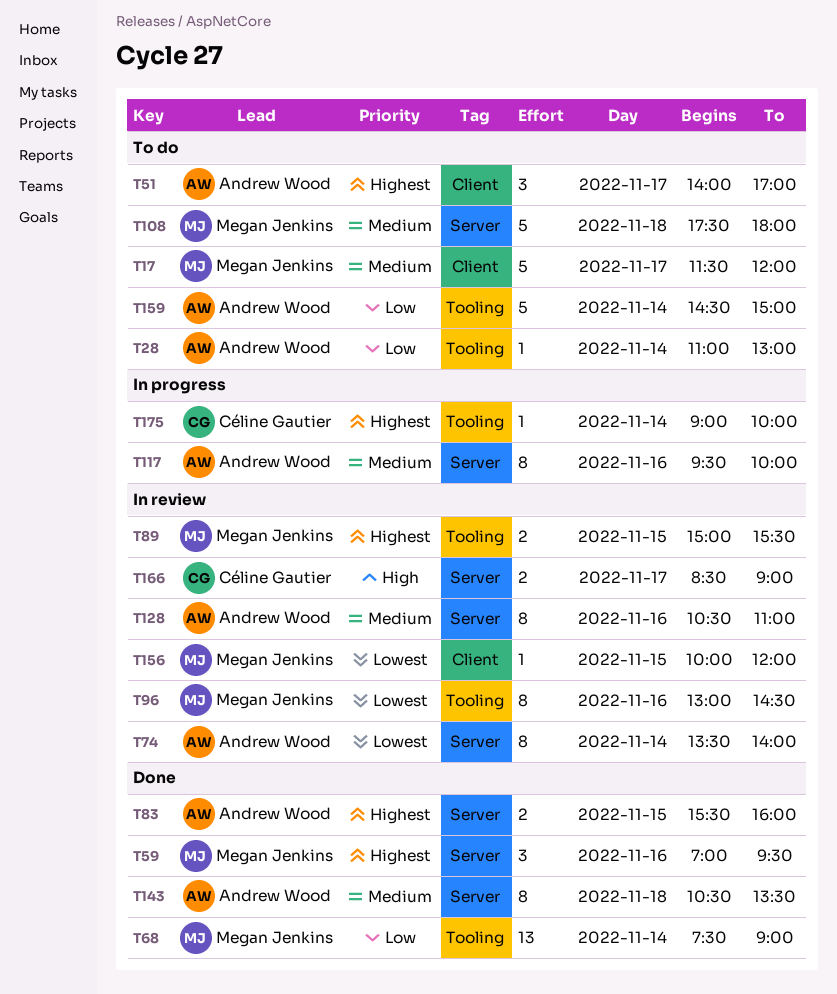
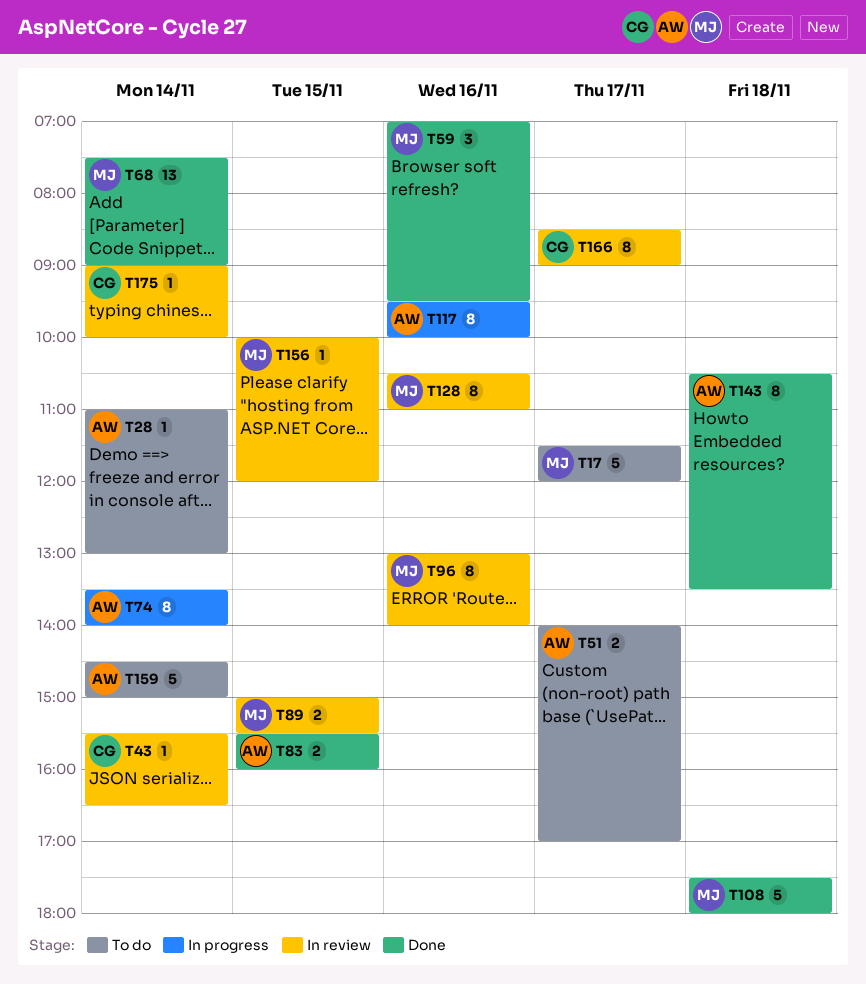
T43: none -> present
T51, estimate: 3 -> 2
T74, status: In review -> In progress
T96, ends: 14:30 -> 14:00
T108, status: To do -> Done
T128, owner: Andrew Wood -> Megan Jenkins
T166, estimate: 2 -> 8
T175, status: In progress -> In review

